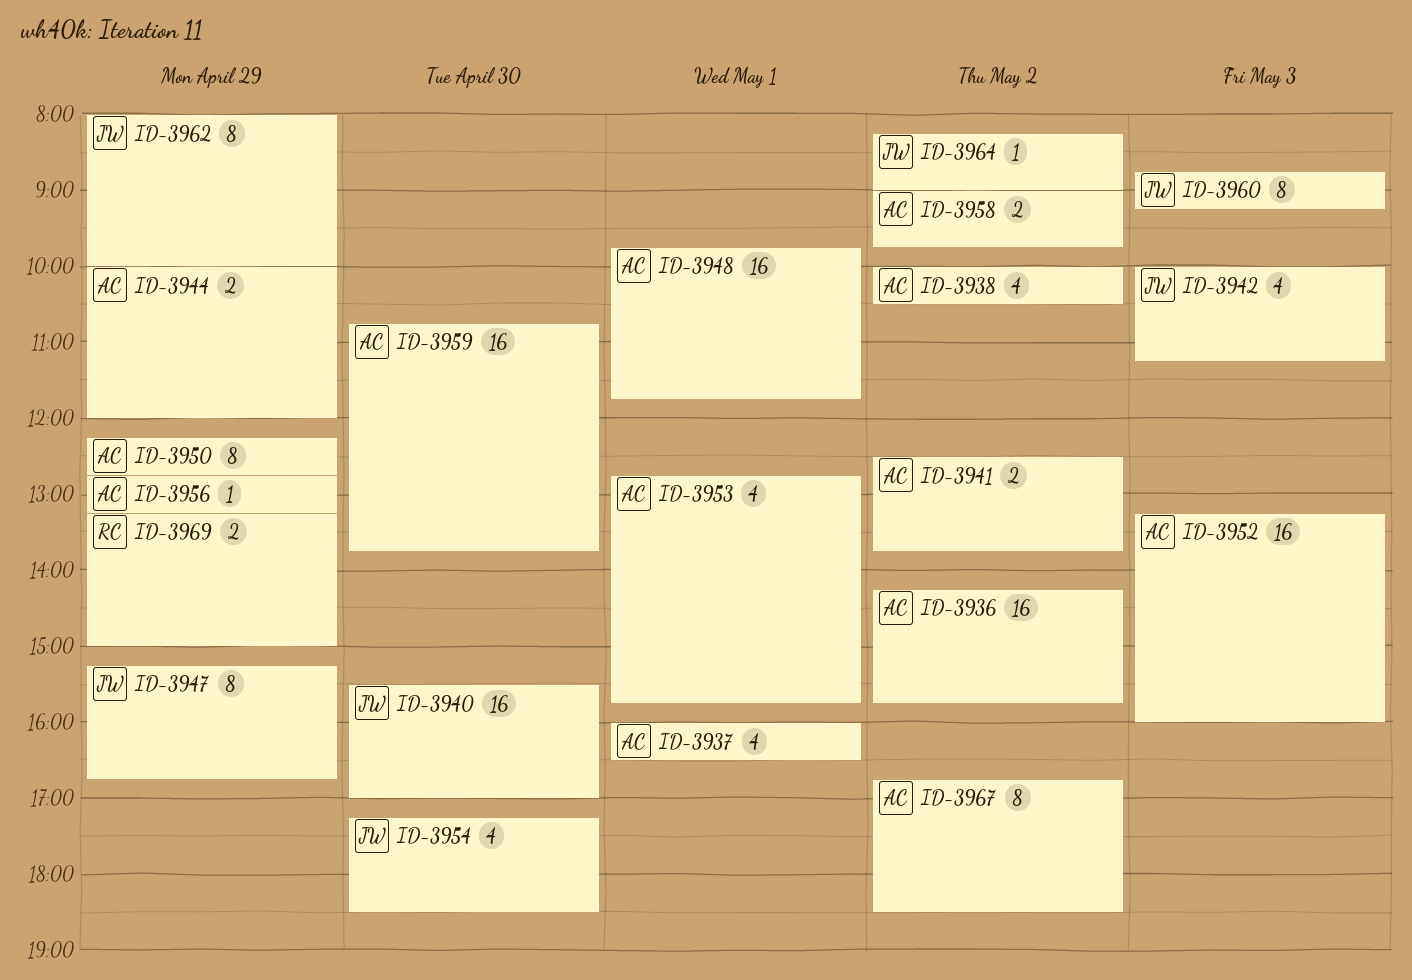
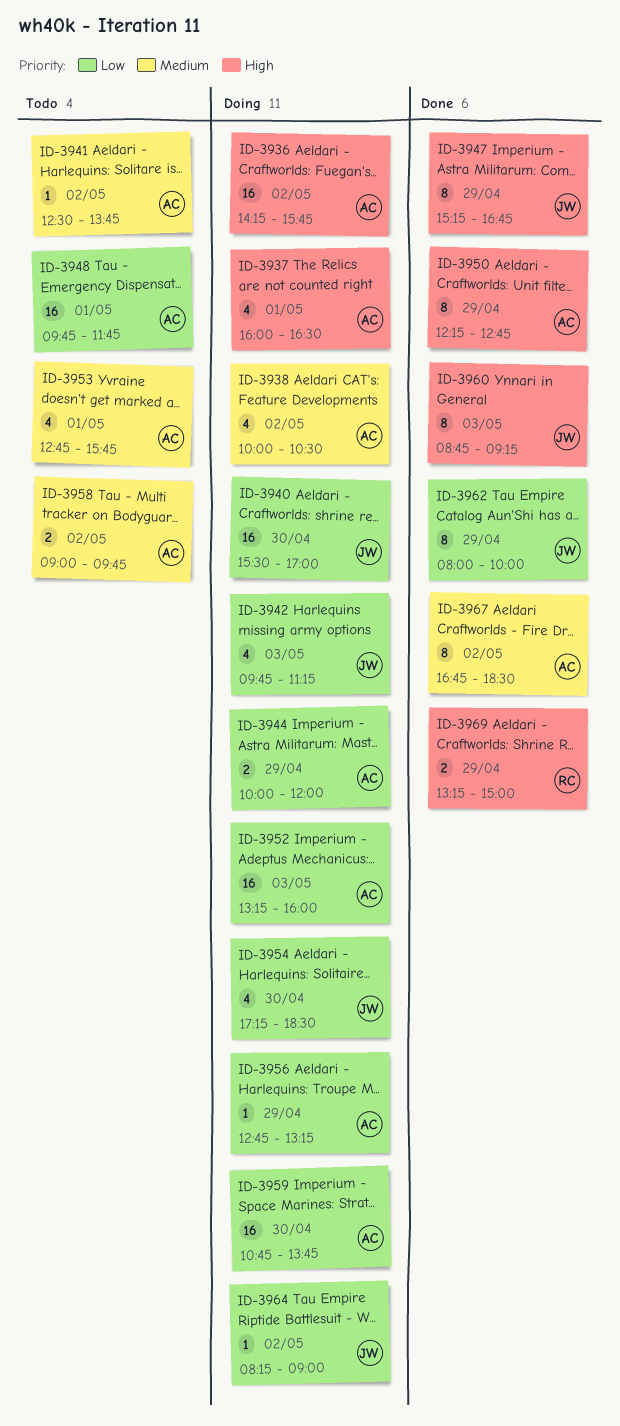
ID-3941, estimate: 2 -> 1
ID-3942, begins: 10:00 -> 09:45

